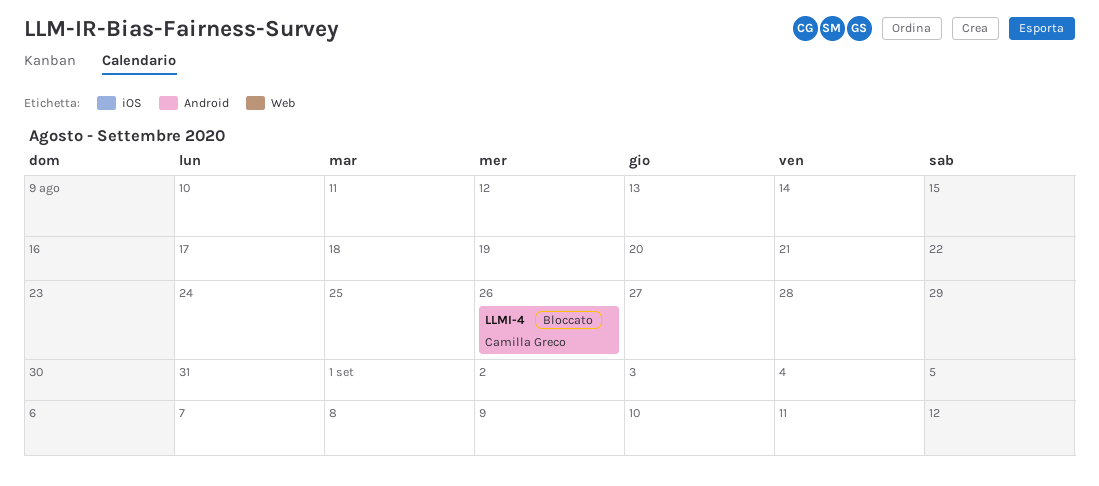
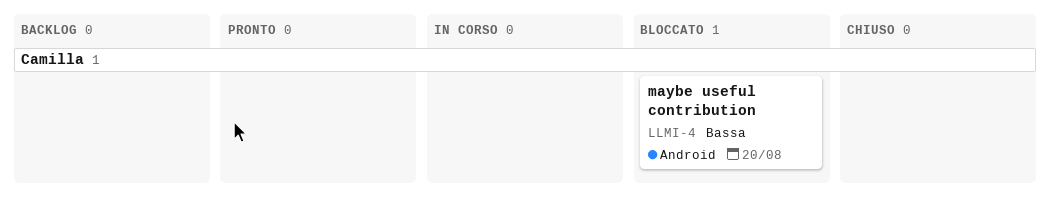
LLMI-4, due: Aug 26 -> Aug 20

